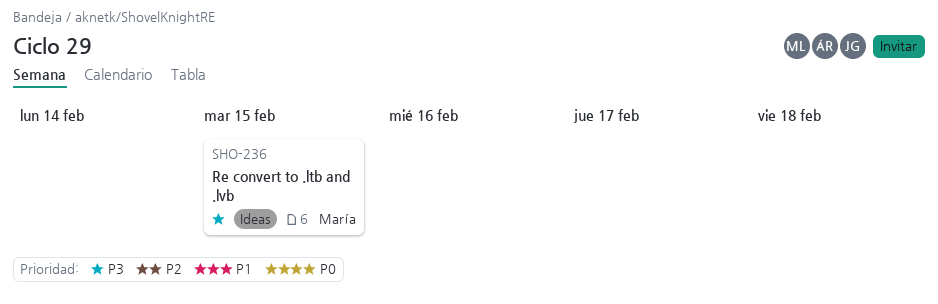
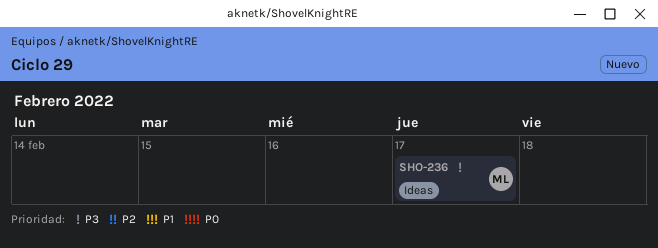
SHO-236, due: Feb 15 -> Feb 17

